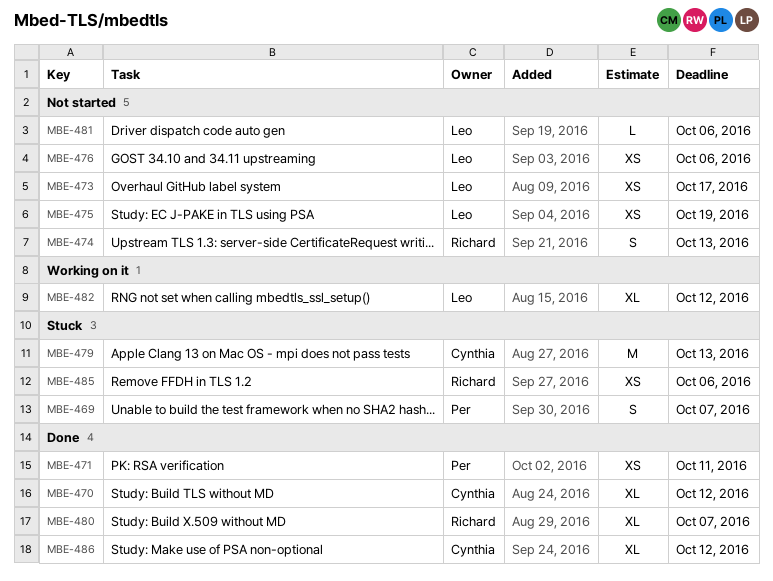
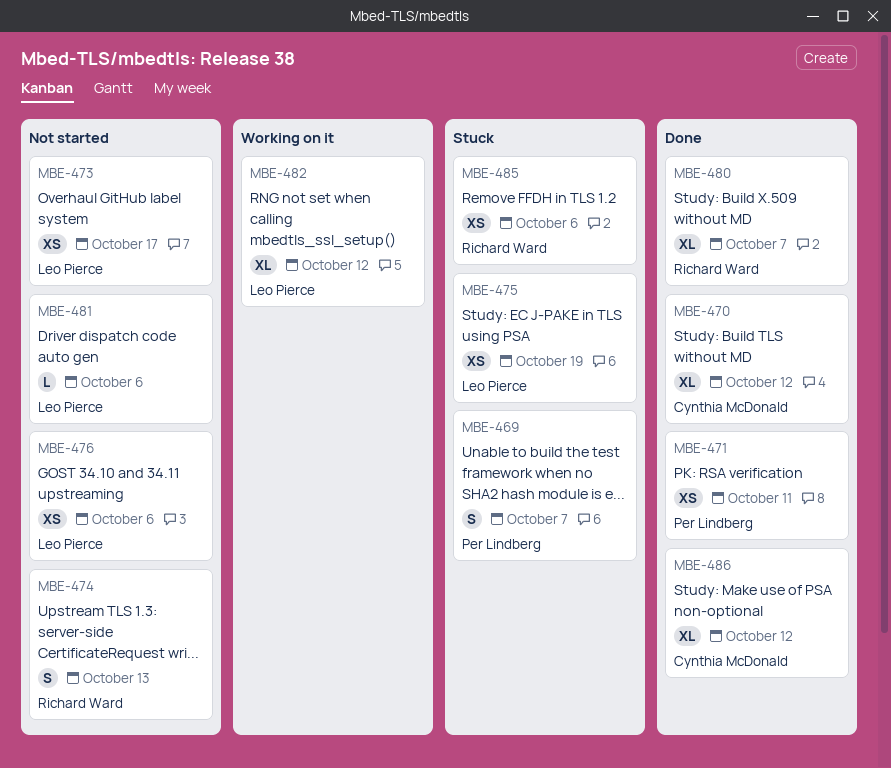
MBE-475, status: Not started -> Stuck
MBE-479: present -> none

